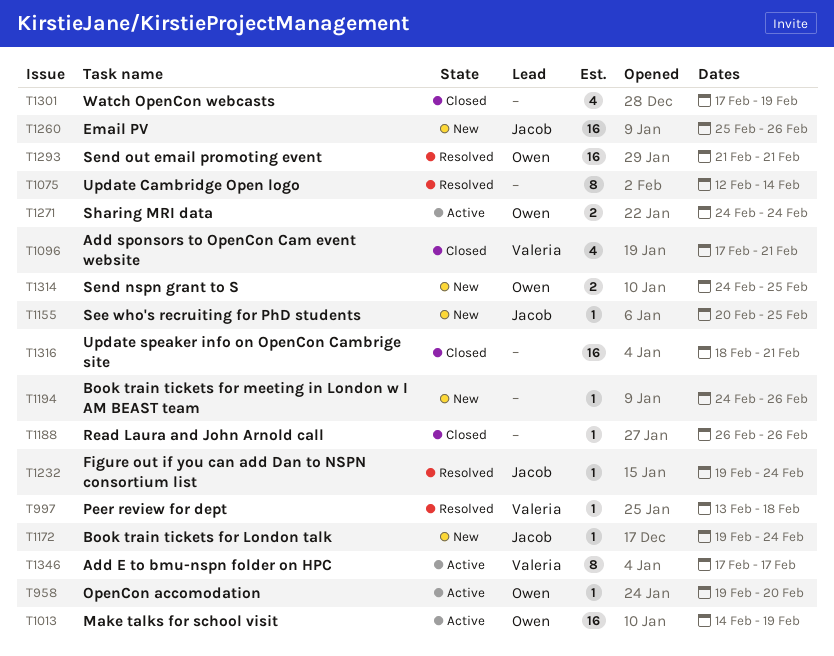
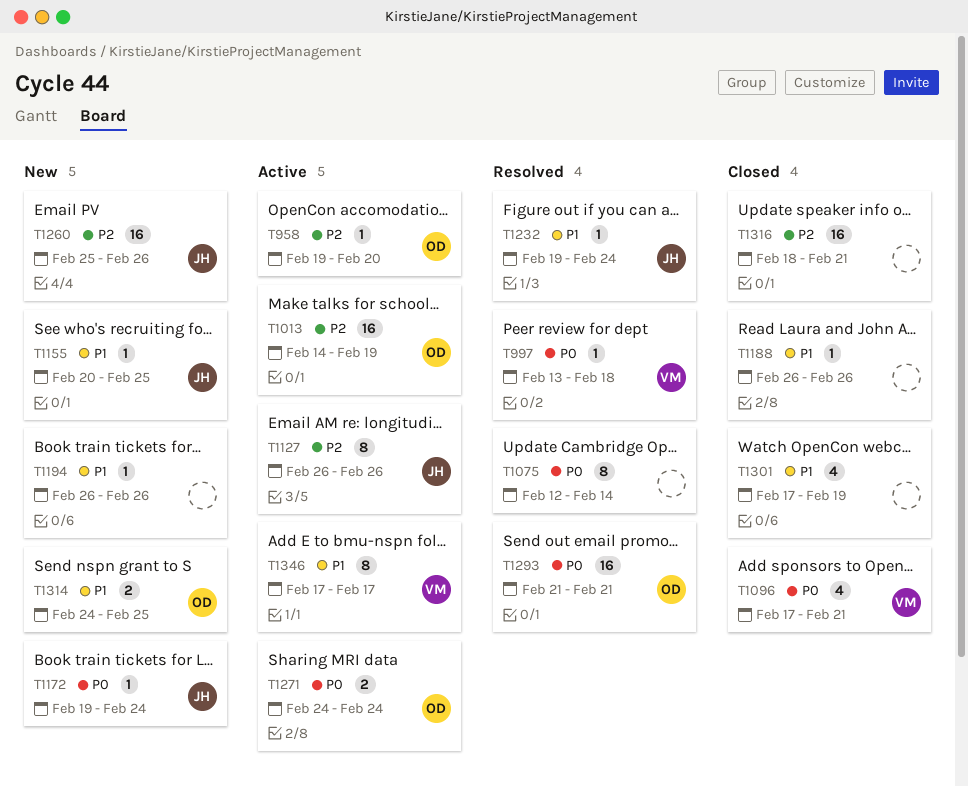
T1127: none -> present
T1194, start: Feb 24 -> Feb 26

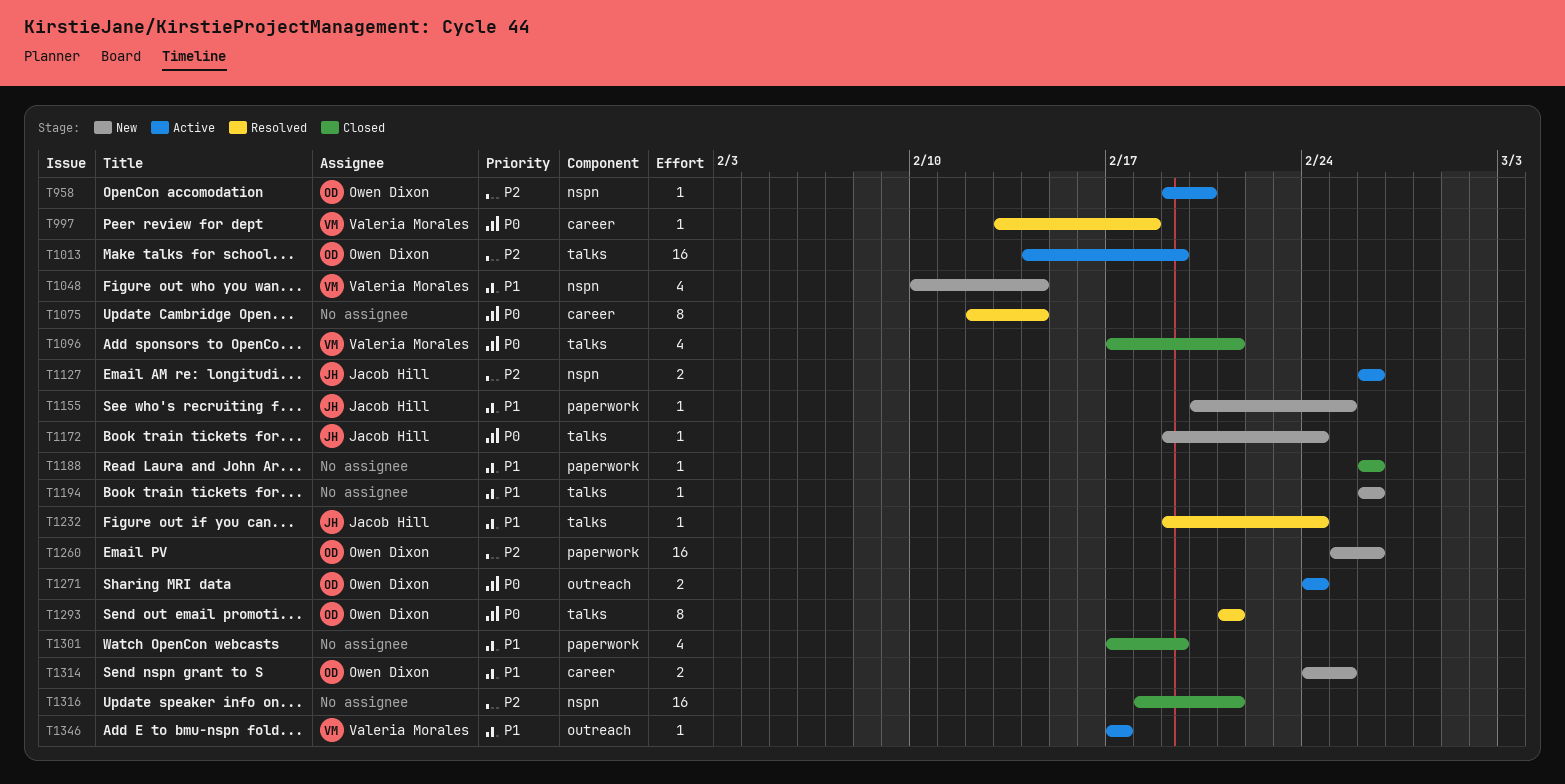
T1048: none -> present
T1127, estimate: 8 -> 2
T1260, owner: Jacob Hill -> Owen Dixon
T1293, estimate: 16 -> 8
T1346, estimate: 8 -> 1

